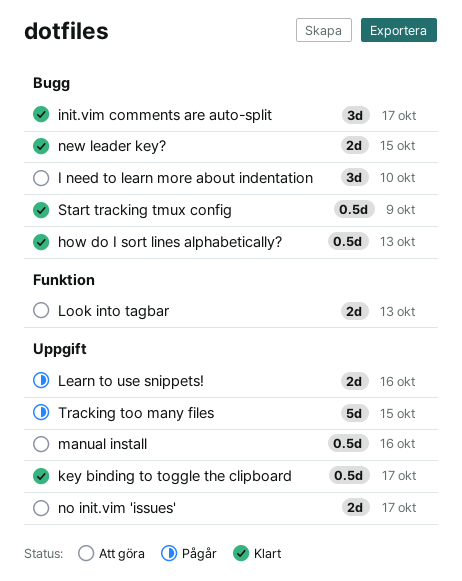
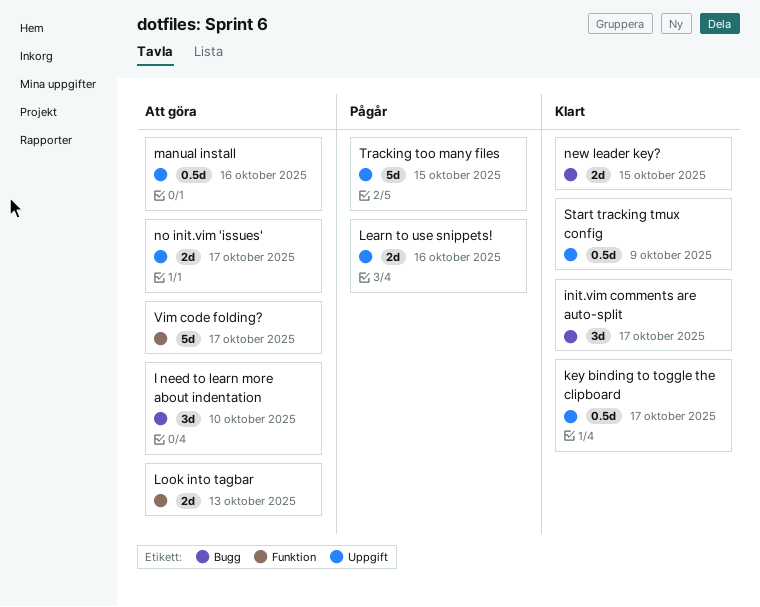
how do I sort lines alphabetically?: present -> none
Start tracking tmux config, label: Bugg -> Uppgift
Vim code folding?: none -> present

